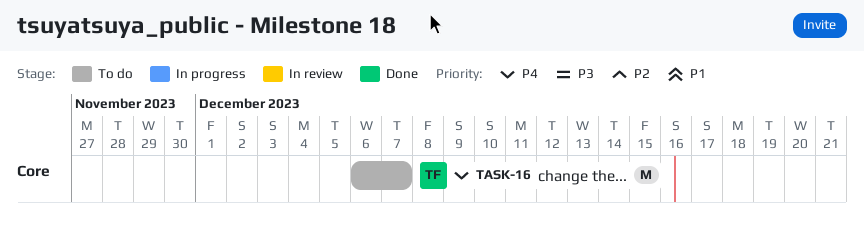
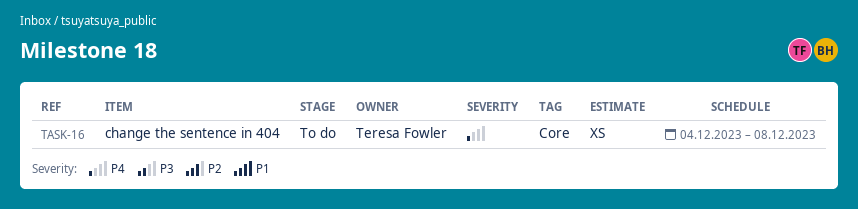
TASK-16, estimate: M -> XS
TASK-16, start: Dec 6 -> Dec 4
TASK-16, due: Dec 7 -> Dec 8

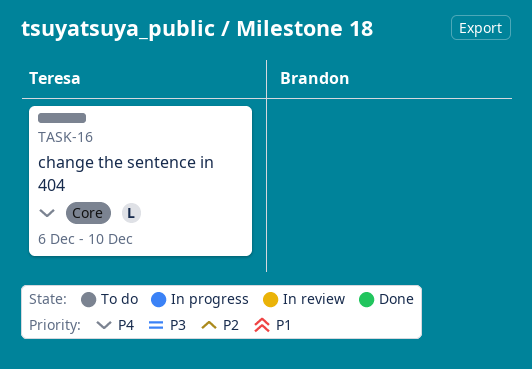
TASK-16, estimate: XS -> L
TASK-16, start: Dec 4 -> Dec 6
TASK-16, due: Dec 8 -> Dec 10

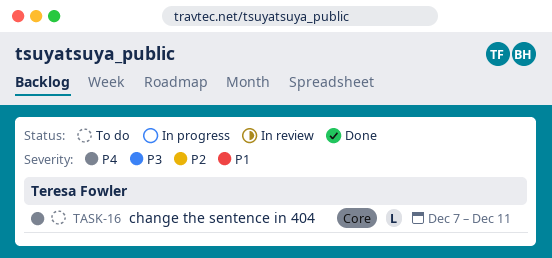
TASK-16, start: Dec 6 -> Dec 7
TASK-16, due: Dec 10 -> Dec 11

